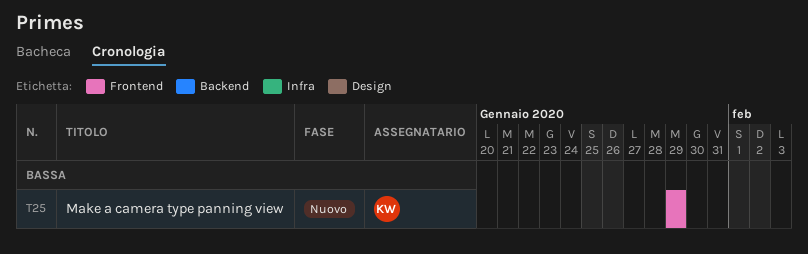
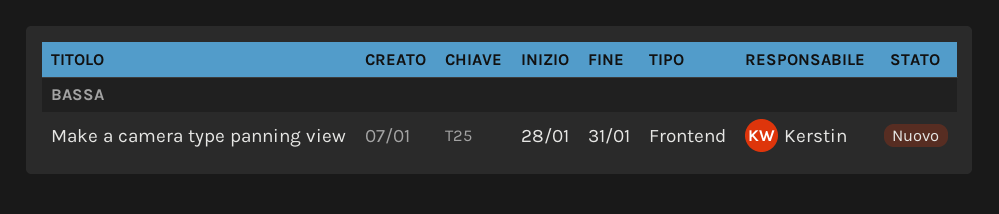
T25, start: Jan 29 -> Jan 28
T25, due: Jan 29 -> Jan 31

